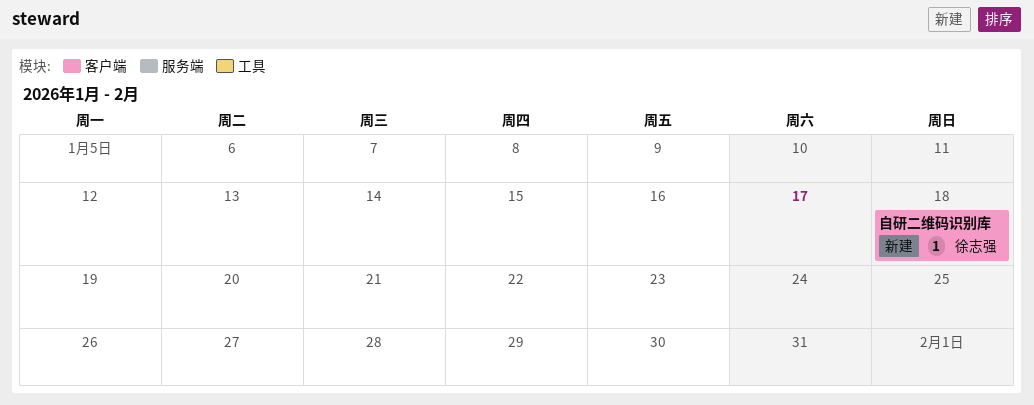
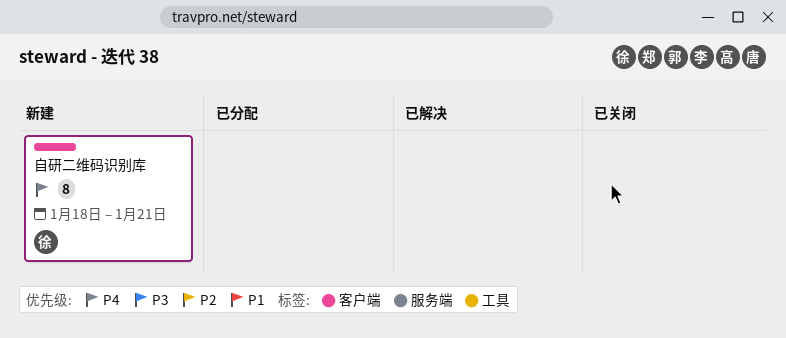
自研二维码识别库, estimate: 1 -> 8
自研二维码识别库, due: Jan 18 -> Jan 21

